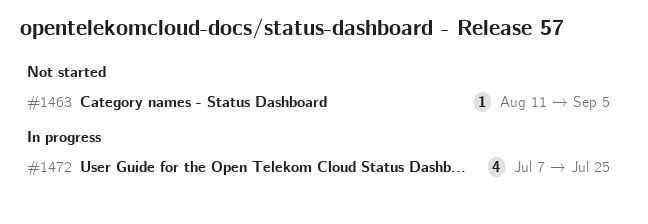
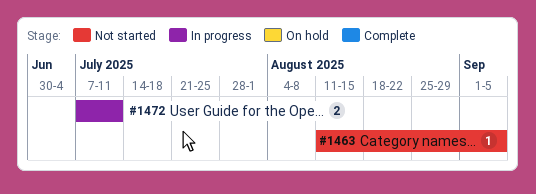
#1472, estimate: 4 -> 2
#1472, due: Jul 25 -> Jul 11

